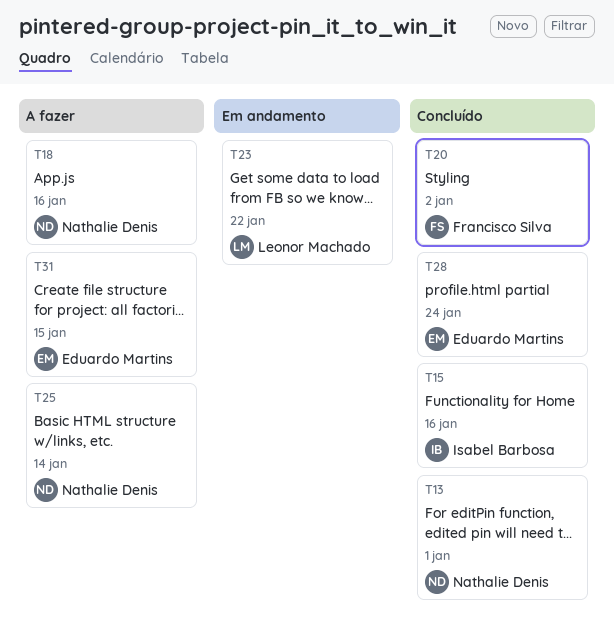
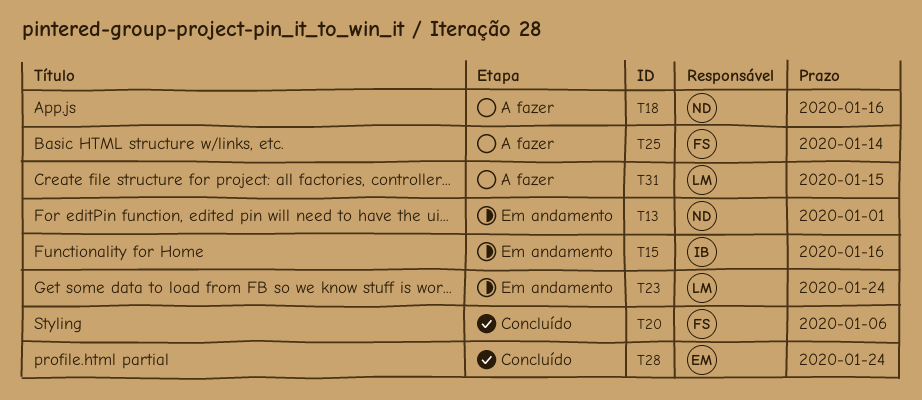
T13, status: Concluído -> Em andamento
T15, status: Concluído -> Em andamento
T20, due: Jan 2 -> Jan 6
T23, due: Jan 22 -> Jan 24
T25, owner: Nathalie Denis -> Francisco Silva
T31, owner: Eduardo Martins -> Leonor Machado

